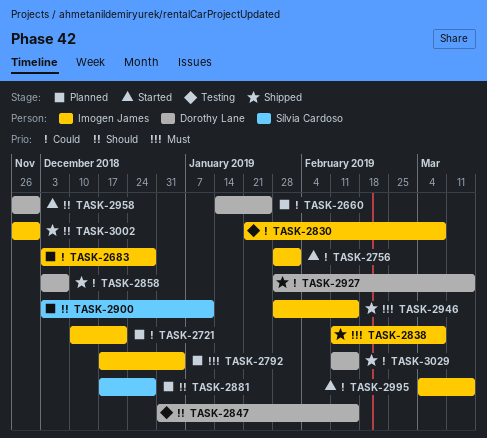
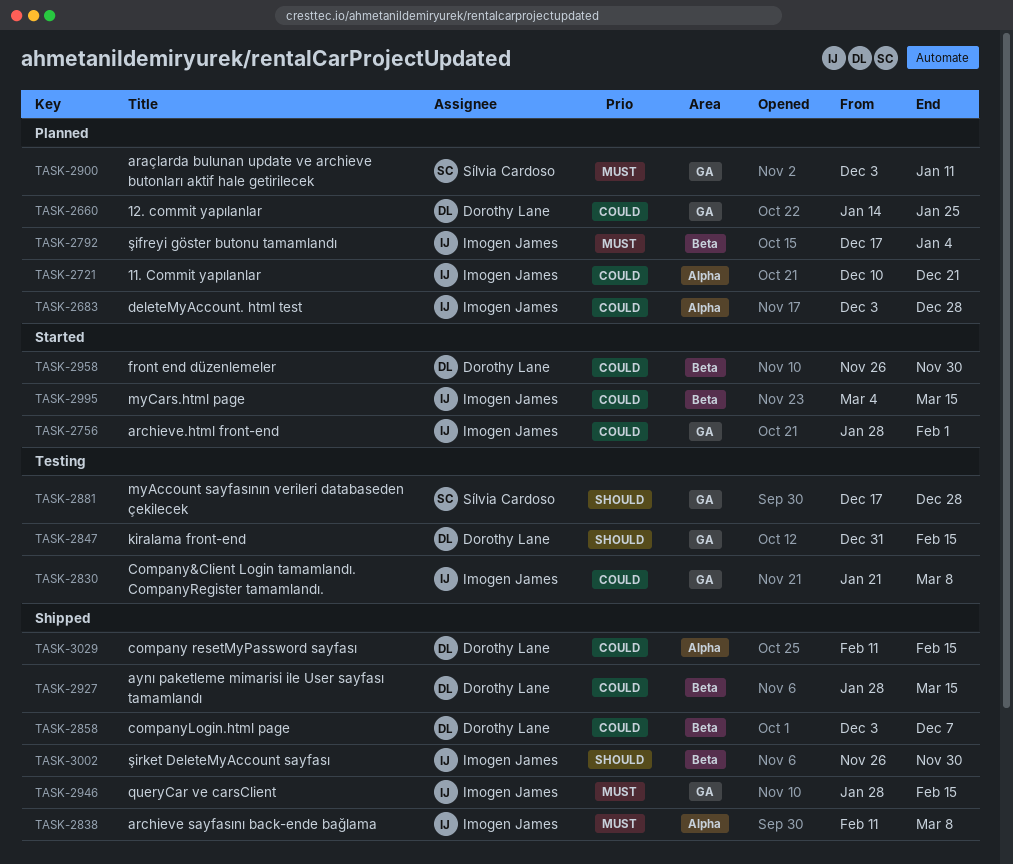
TASK-2881, status: Planned -> Testing
TASK-2900, priority: Should -> Must
TASK-2958, priority: Should -> Could

